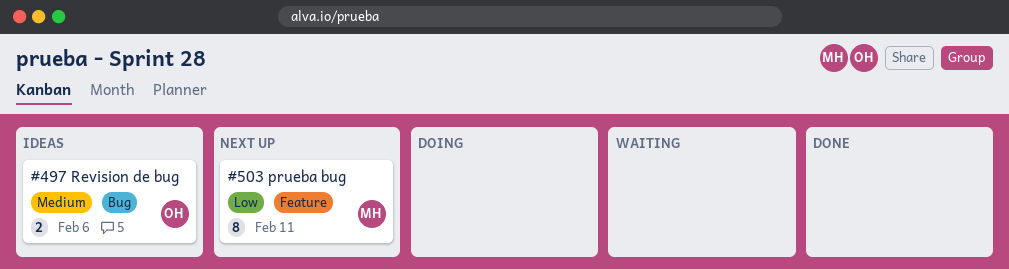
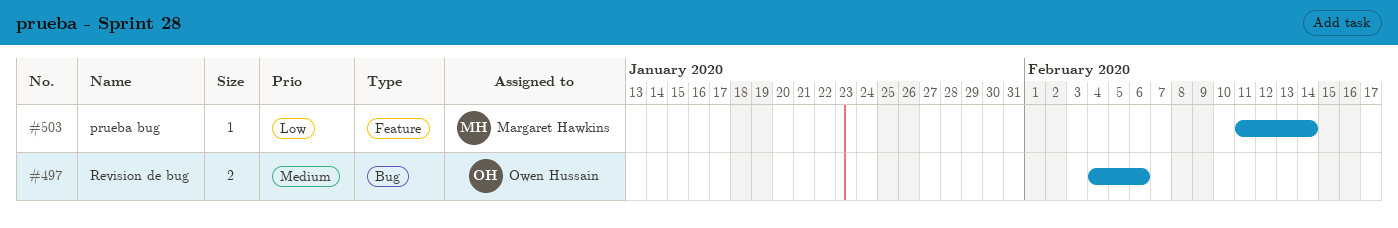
#503, estimate: 8 -> 1
#503, due: Feb 11 -> Feb 14

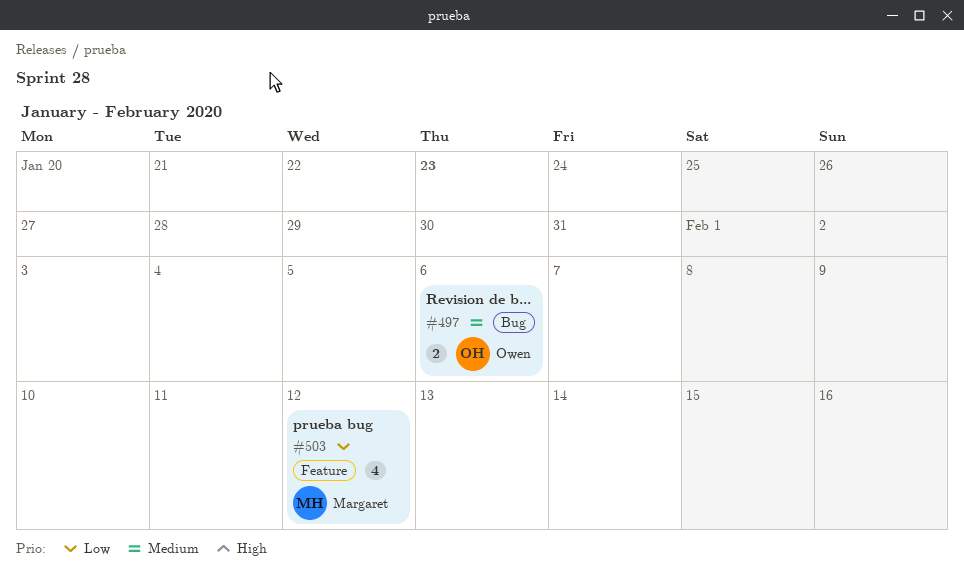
#503, estimate: 1 -> 4
#503, due: Feb 14 -> Feb 12

